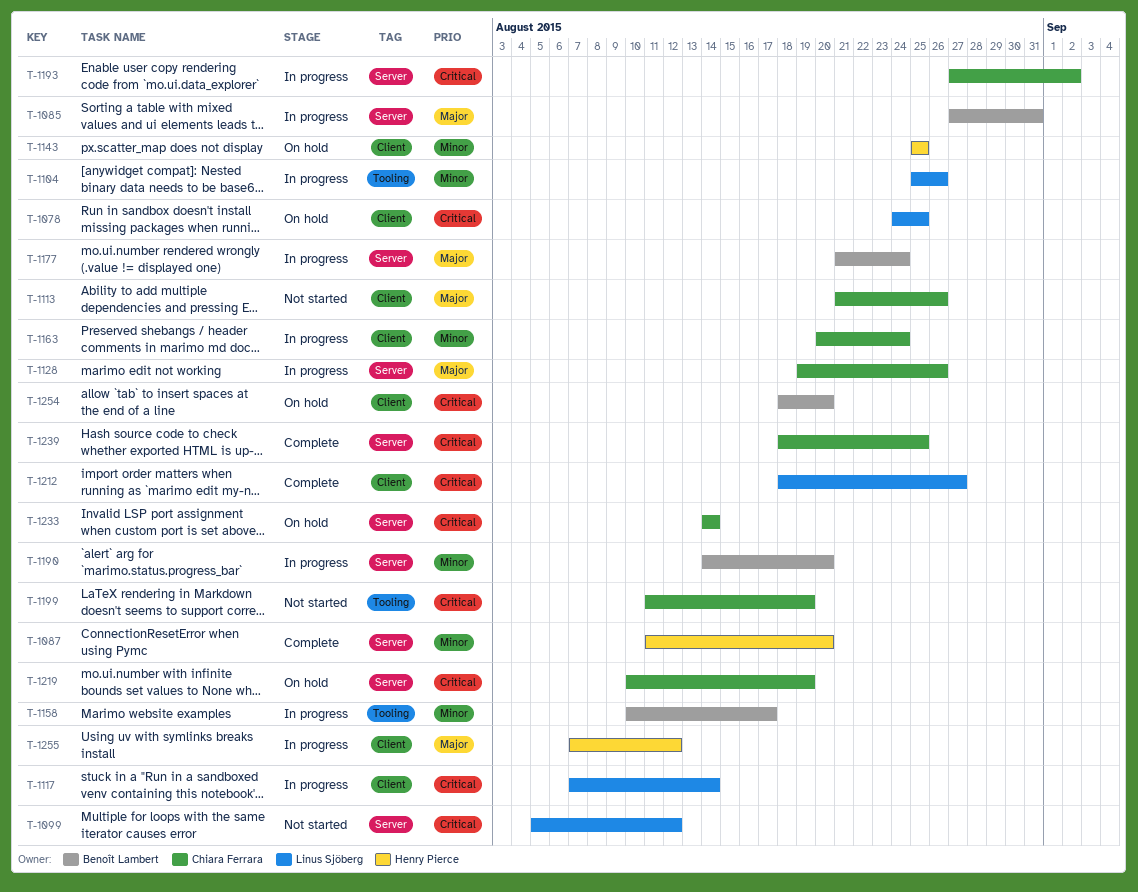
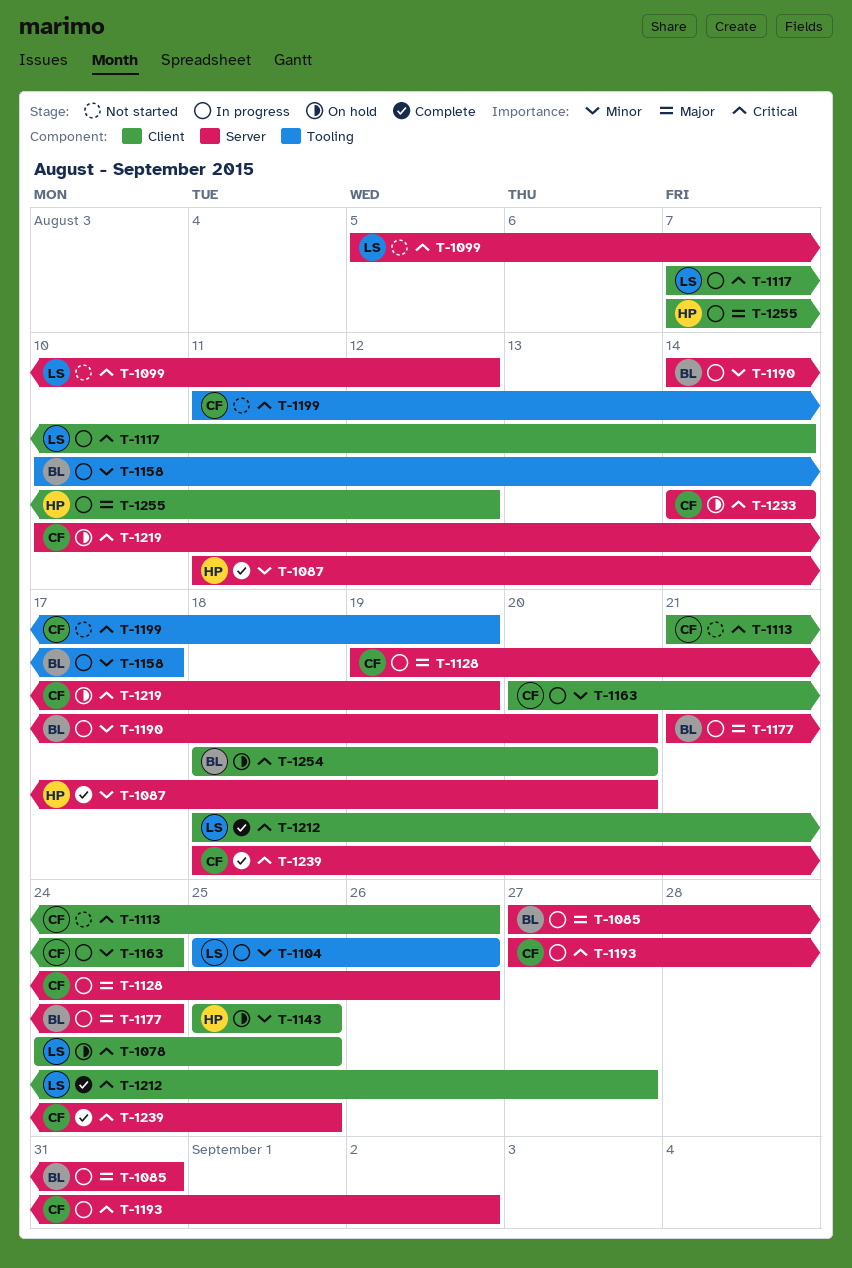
T-1113, priority: Major -> Critical

